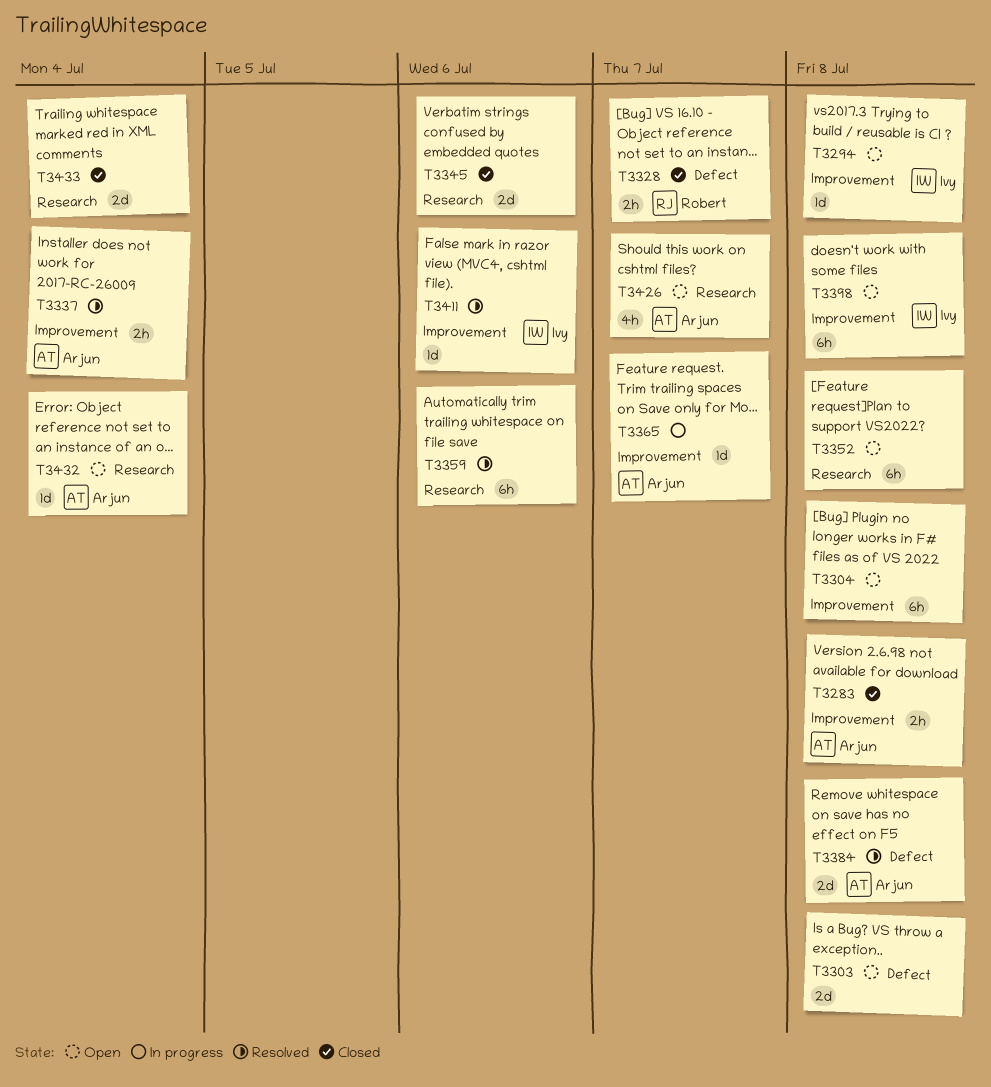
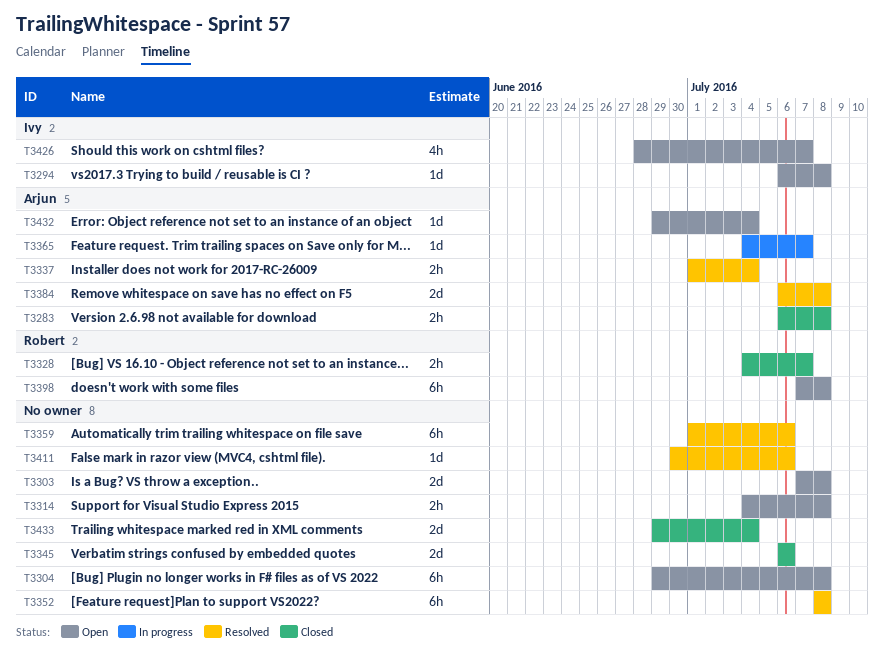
T3314: none -> present
T3352, status: Open -> Resolved
T3398, owner: Ivy -> Robert
T3411, owner: Ivy -> none
T3426, owner: Arjun -> Ivy

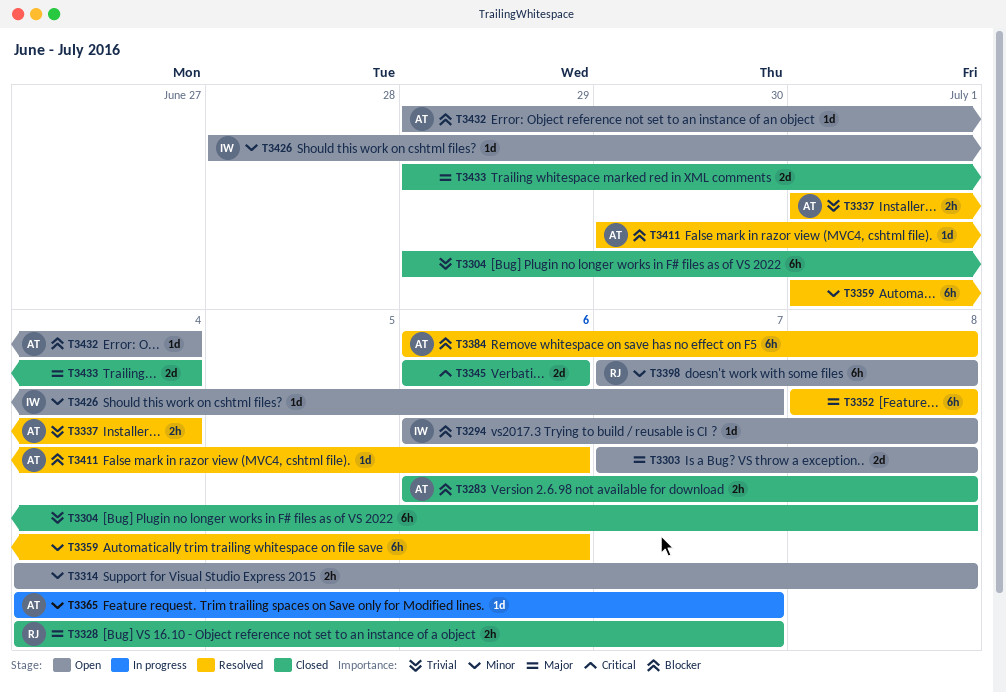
T3304, status: Open -> Closed
T3384, estimate: 2d -> 6h
T3411, owner: none -> Arjun
T3426, estimate: 4h -> 1d

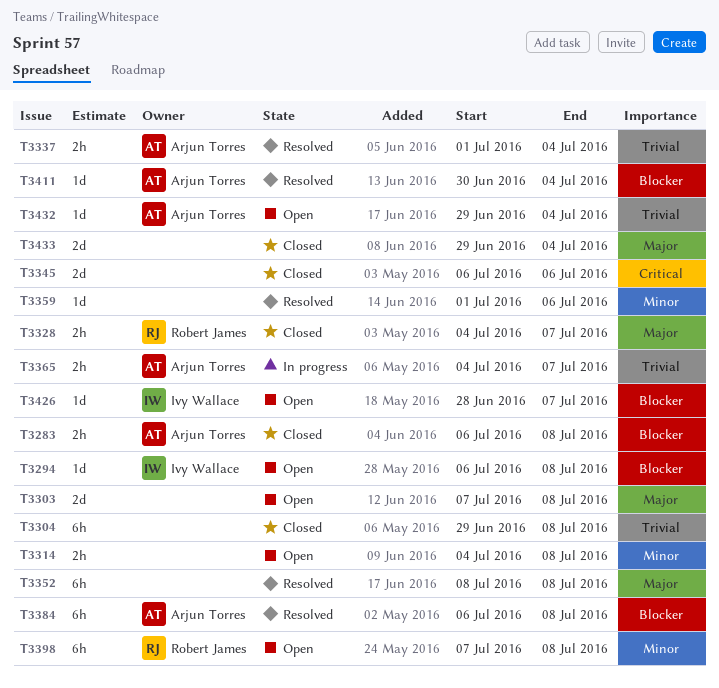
T3359, estimate: 6h -> 1d
T3365, priority: Minor -> Trivial
T3365, estimate: 1d -> 2h
T3411, due: Jul 6 -> Jul 4
T3426, priority: Minor -> Blocker
T3432, priority: Blocker -> Trivial

